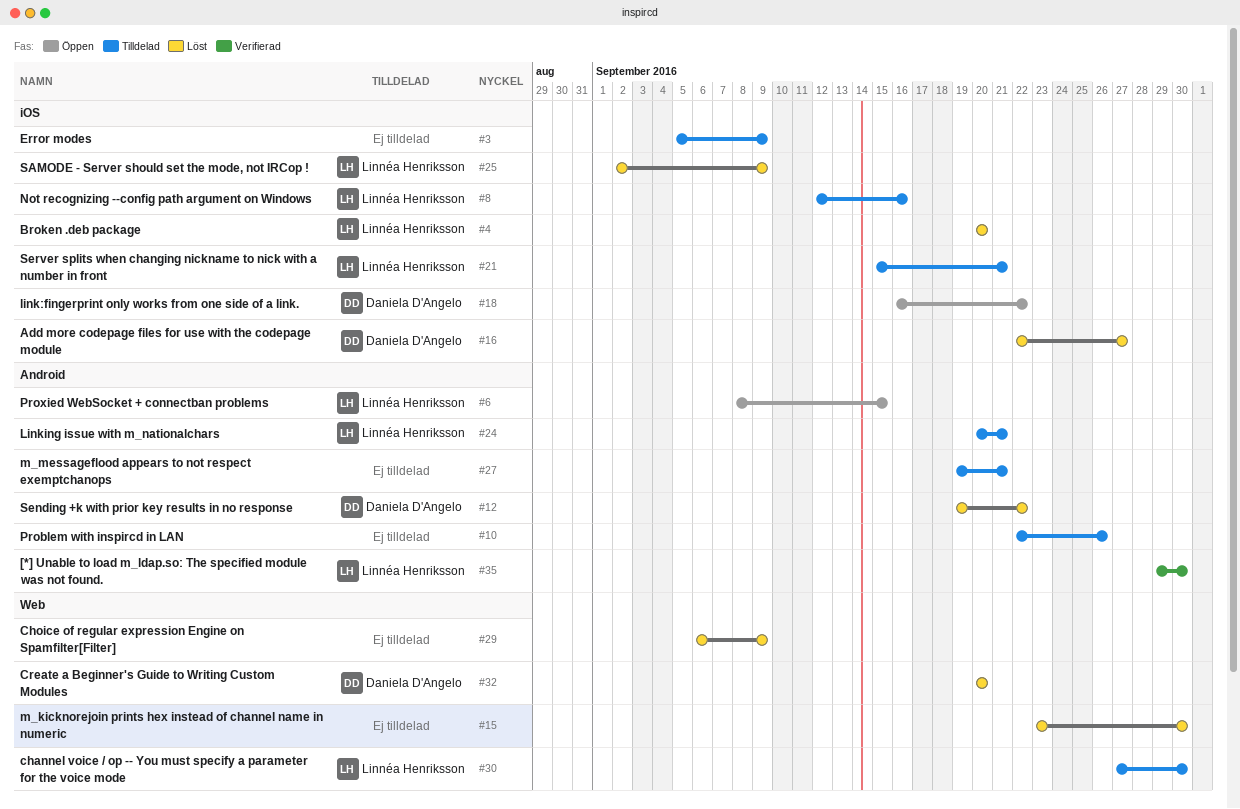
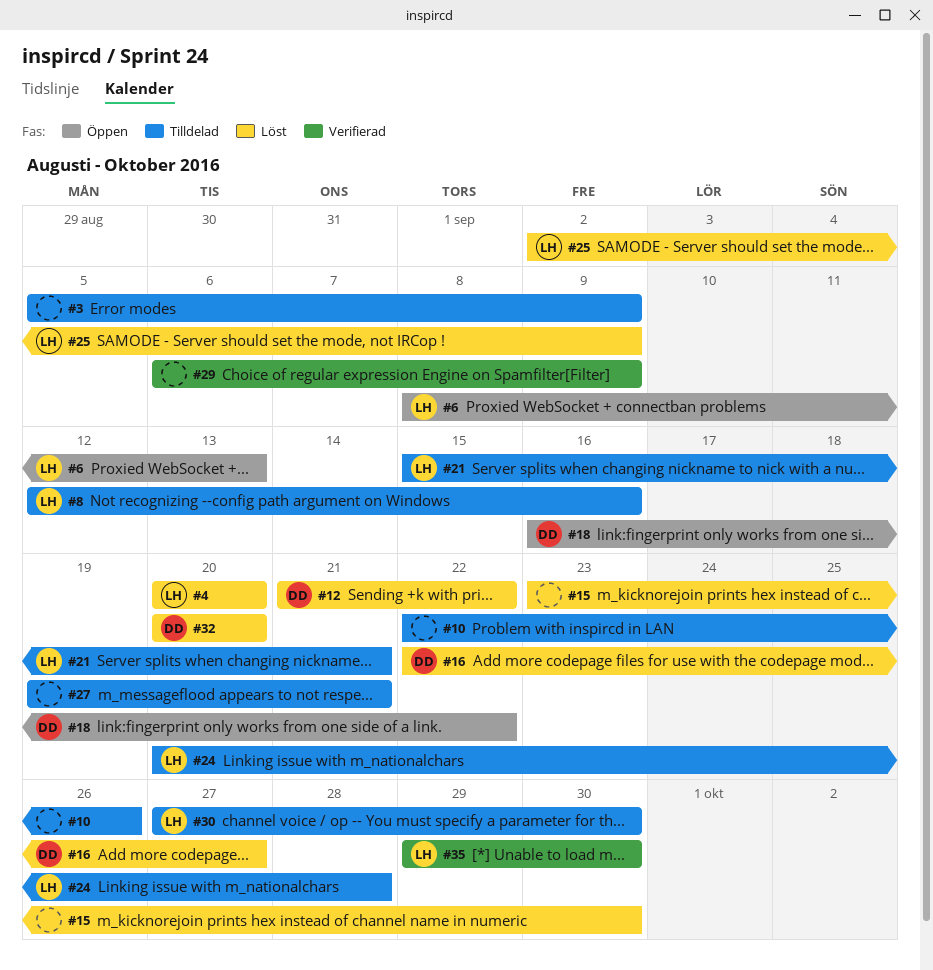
#6, due: Sep 15 -> Sep 13
#12, start: Sep 19 -> Sep 21
#24, due: Sep 21 -> Sep 28
#29, status: Löst -> Verifierad

